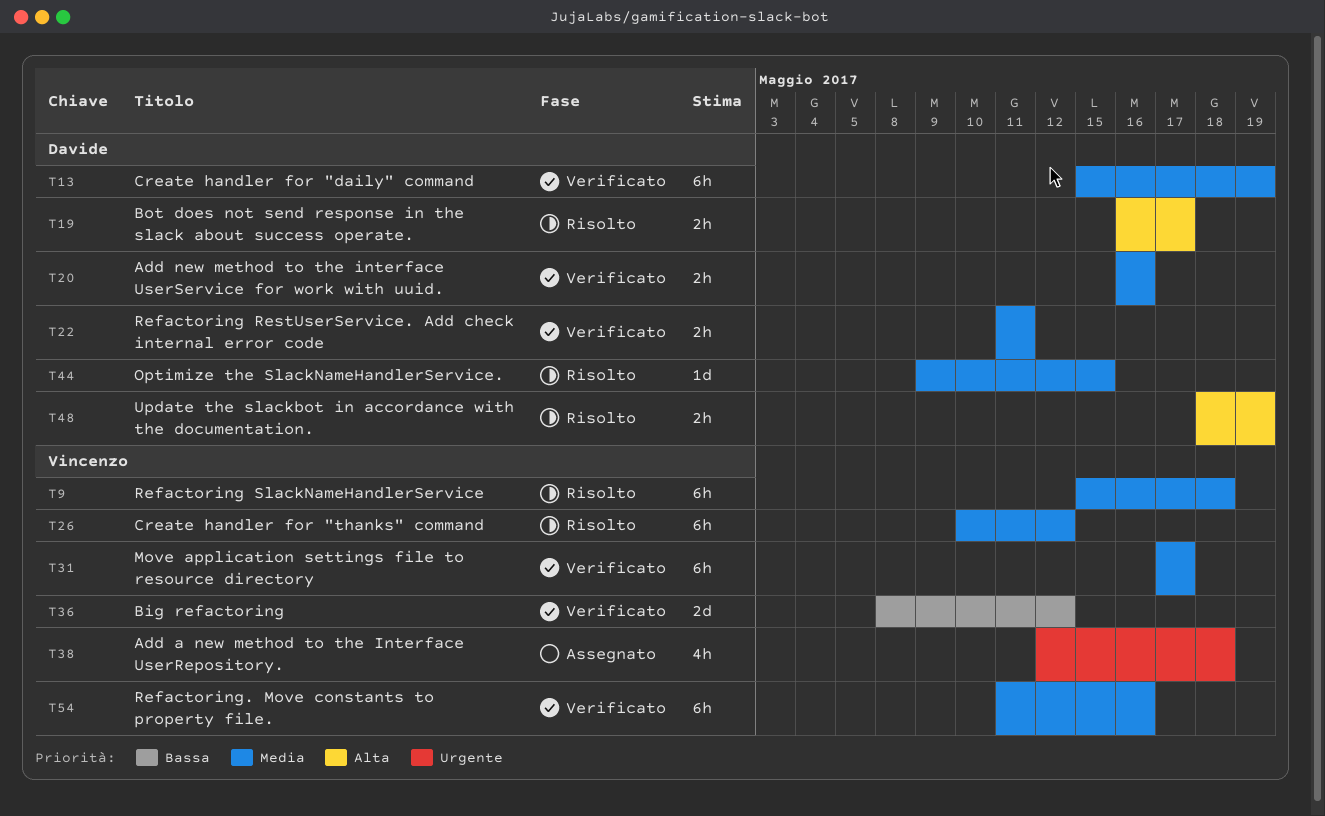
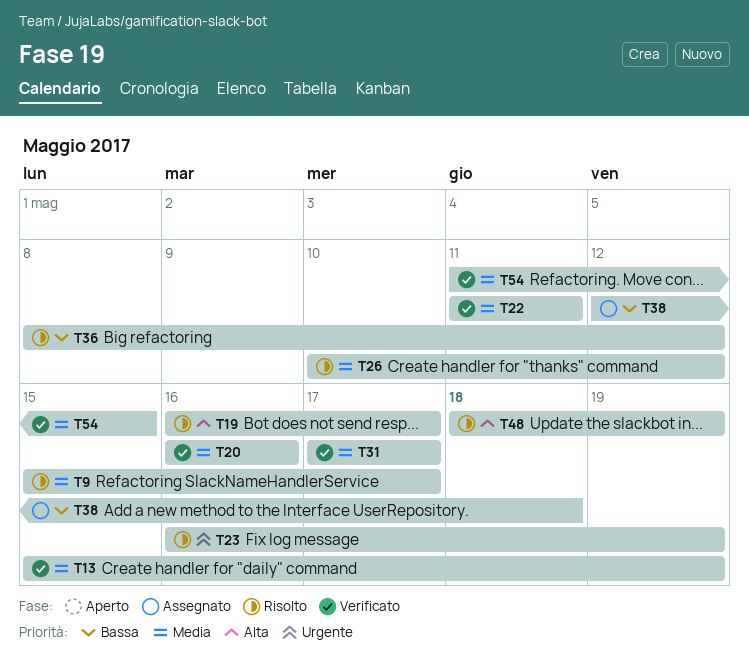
T9, due: May 18 -> May 17
T23: none -> present
T36, status: Verificato -> Risolto
T38, priority: Urgente -> Bassa
T44: present -> none
T54, due: May 16 -> May 15

